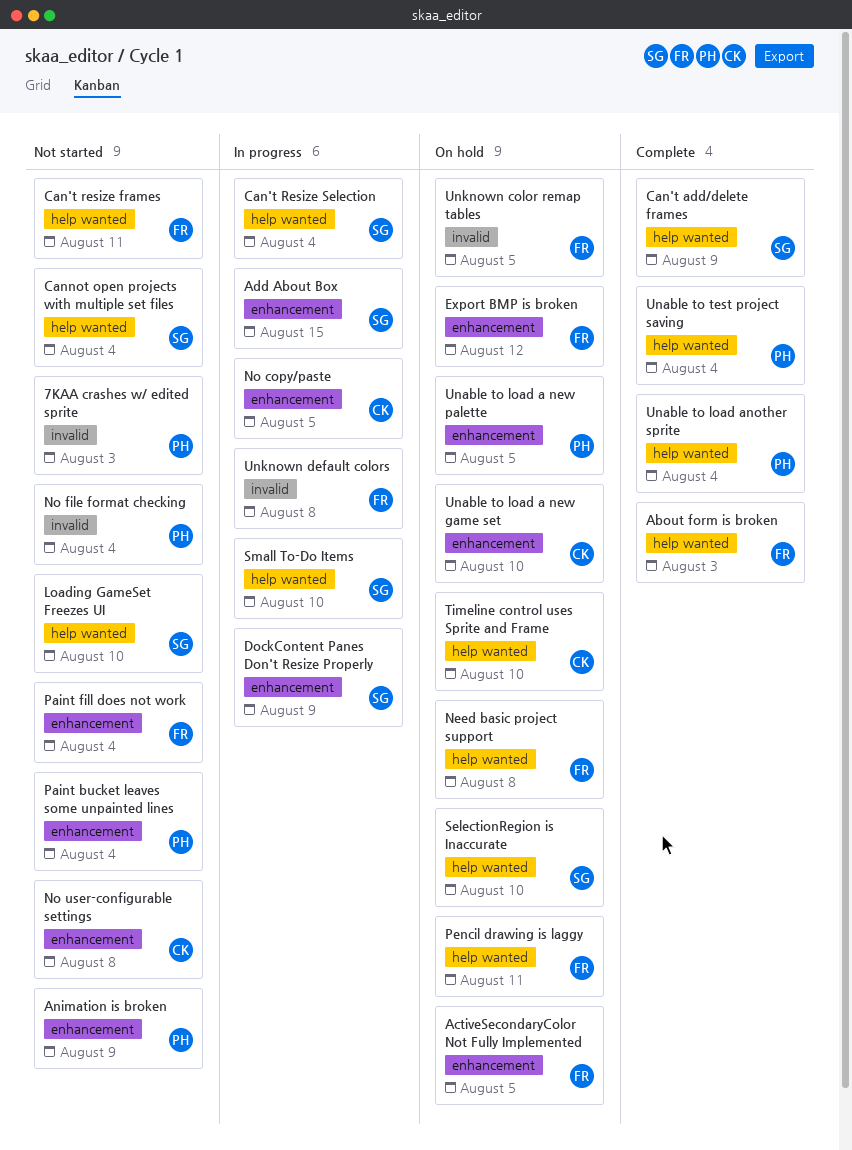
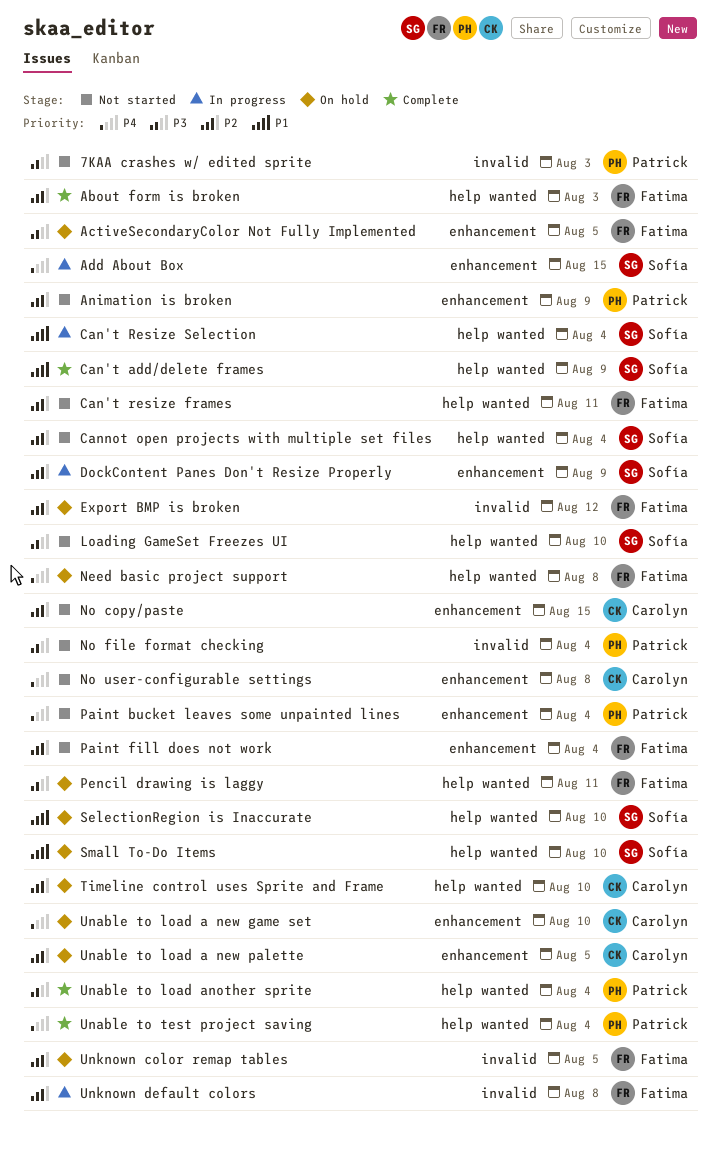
Export BMP is broken, label: enhancement -> invalid
No copy/paste, status: In progress -> Not started
No copy/paste, due: Aug 5 -> Aug 15
Small To-Do Items, status: In progress -> On hold
Unable to load a new palette, owner: Patrick -> Carolyn

